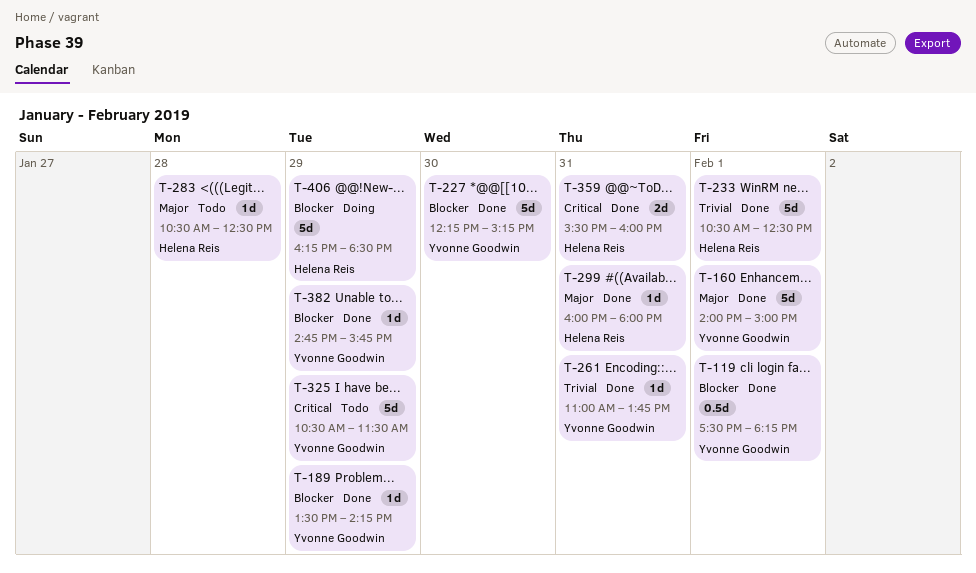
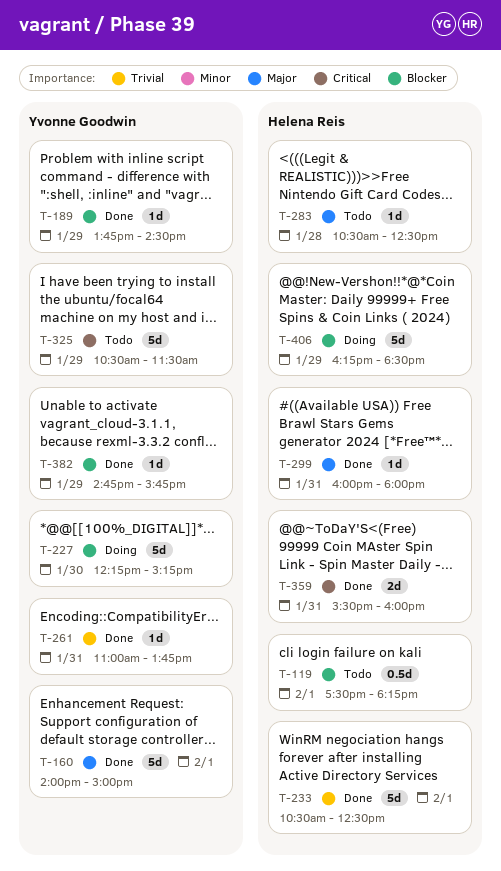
T-119, status: Done -> Todo
T-119, owner: Yvonne Goodwin -> Helena Reis
T-189, begins: 13:30 -> 13:45
T-189, ends: 14:15 -> 14:30
T-227, status: Done -> Doing

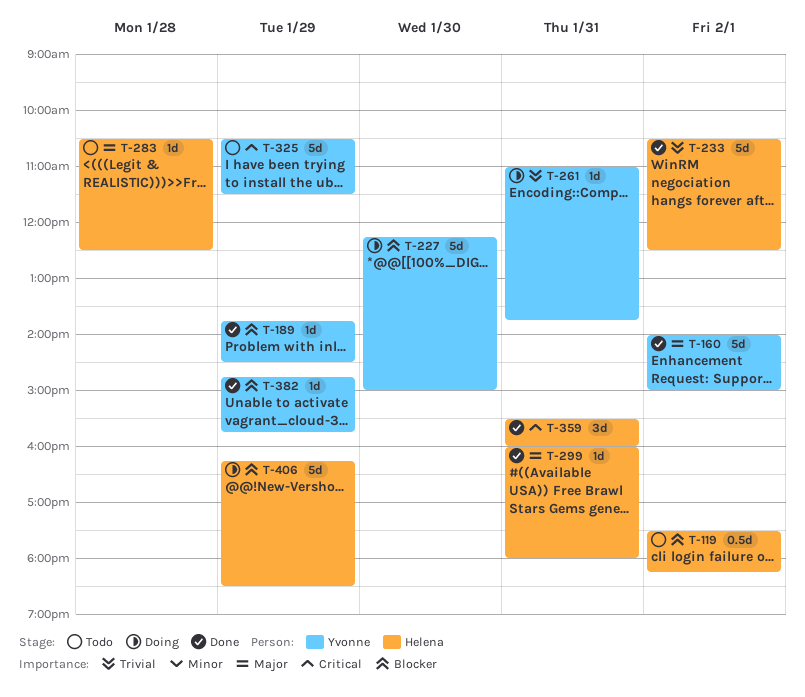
T-227, ends: 15:15 -> 15:00
T-261, status: Done -> Doing
T-359, estimate: 2d -> 3d

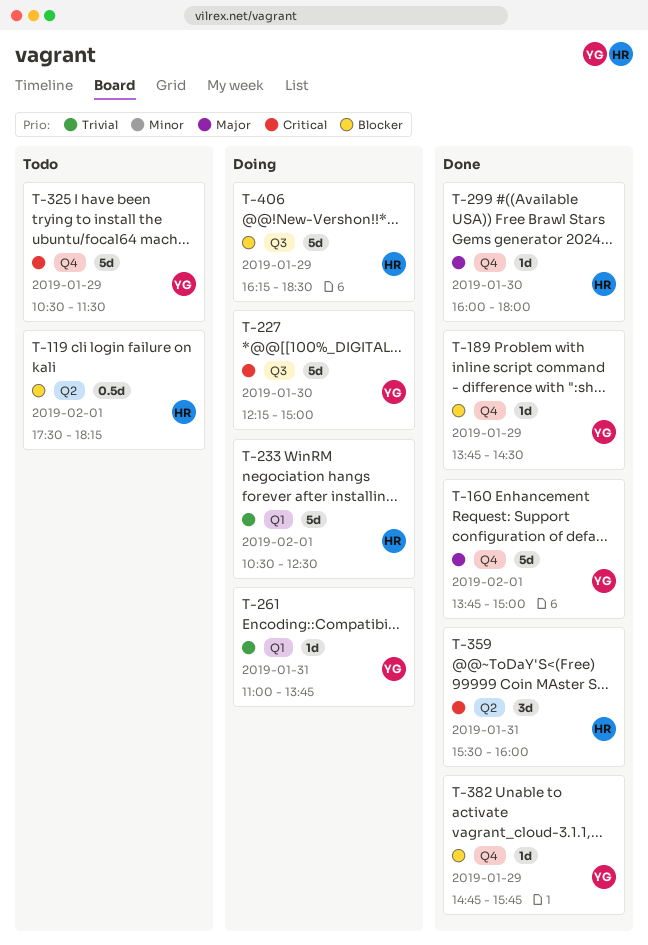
T-160, begins: 14:00 -> 13:45
T-227, priority: Blocker -> Critical
T-233, status: Done -> Doing
T-283: present -> none
T-299, day: Jan 31 -> Jan 30

